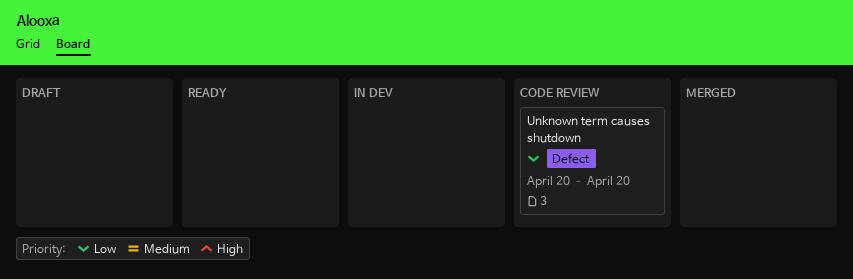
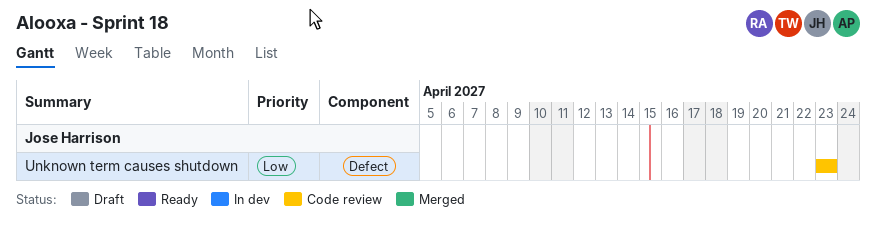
Unknown term causes shutdown, start: Apr 20 -> Apr 23
Unknown term causes shutdown, due: Apr 20 -> Apr 23

